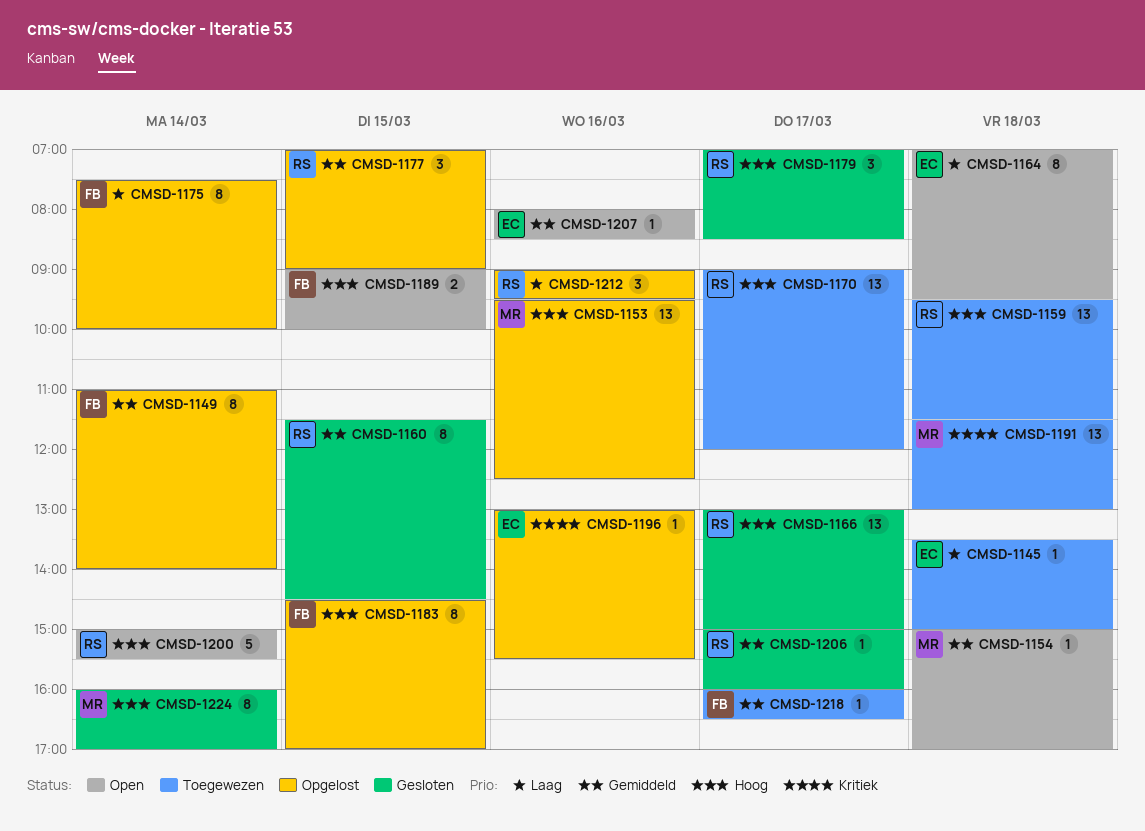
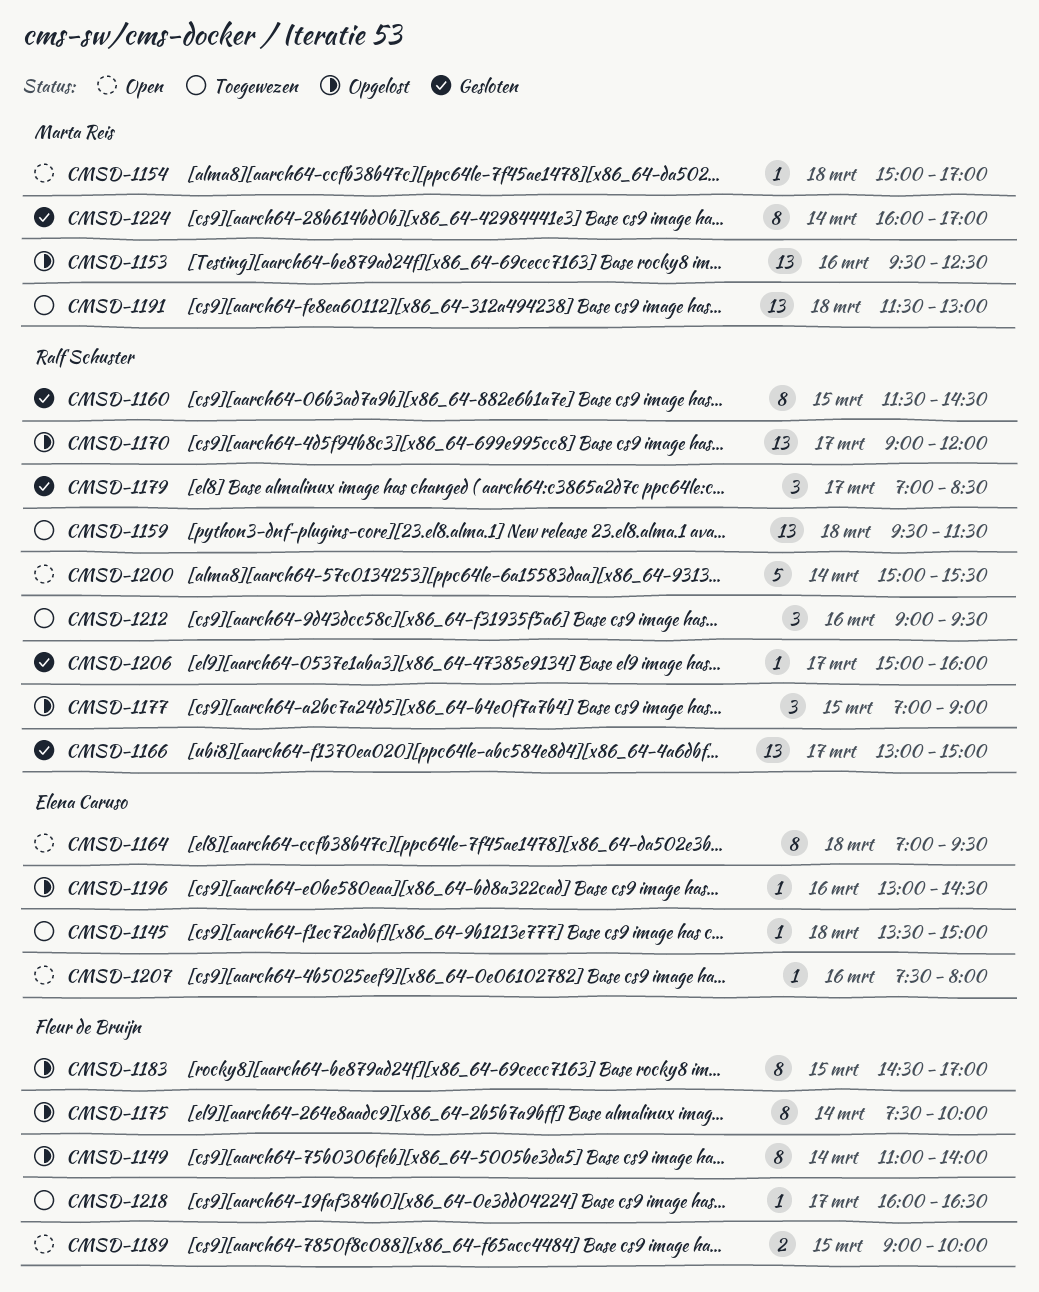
CMSD-1170, status: Toegewezen -> Opgelost
CMSD-1196, ends: 15:30 -> 14:30
CMSD-1207, begins: 08:00 -> 07:30
CMSD-1207, ends: 08:30 -> 08:00
CMSD-1212, status: Opgelost -> Toegewezen

